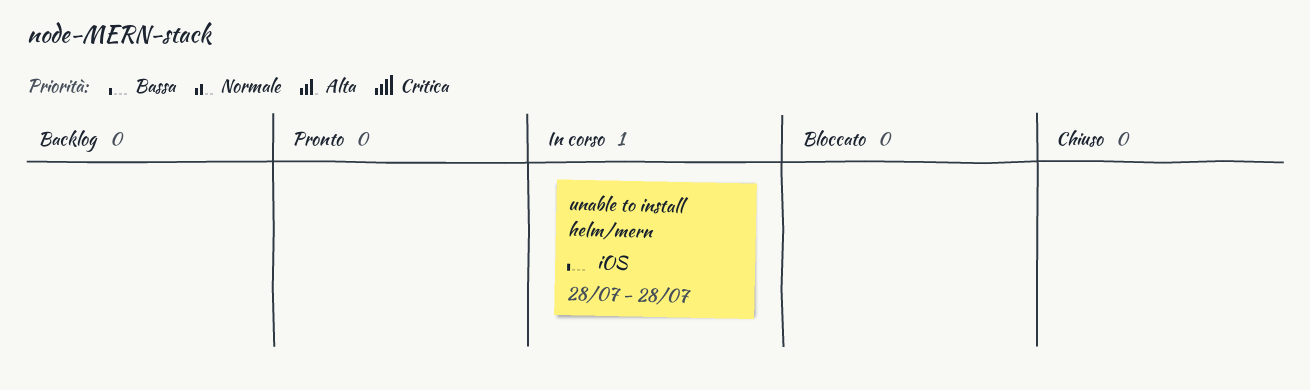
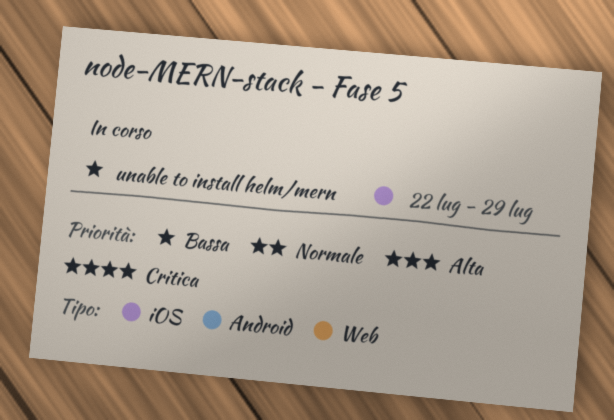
unable to install helm/mern, start: Jul 28 -> Jul 22
unable to install helm/mern, due: Jul 28 -> Jul 29

